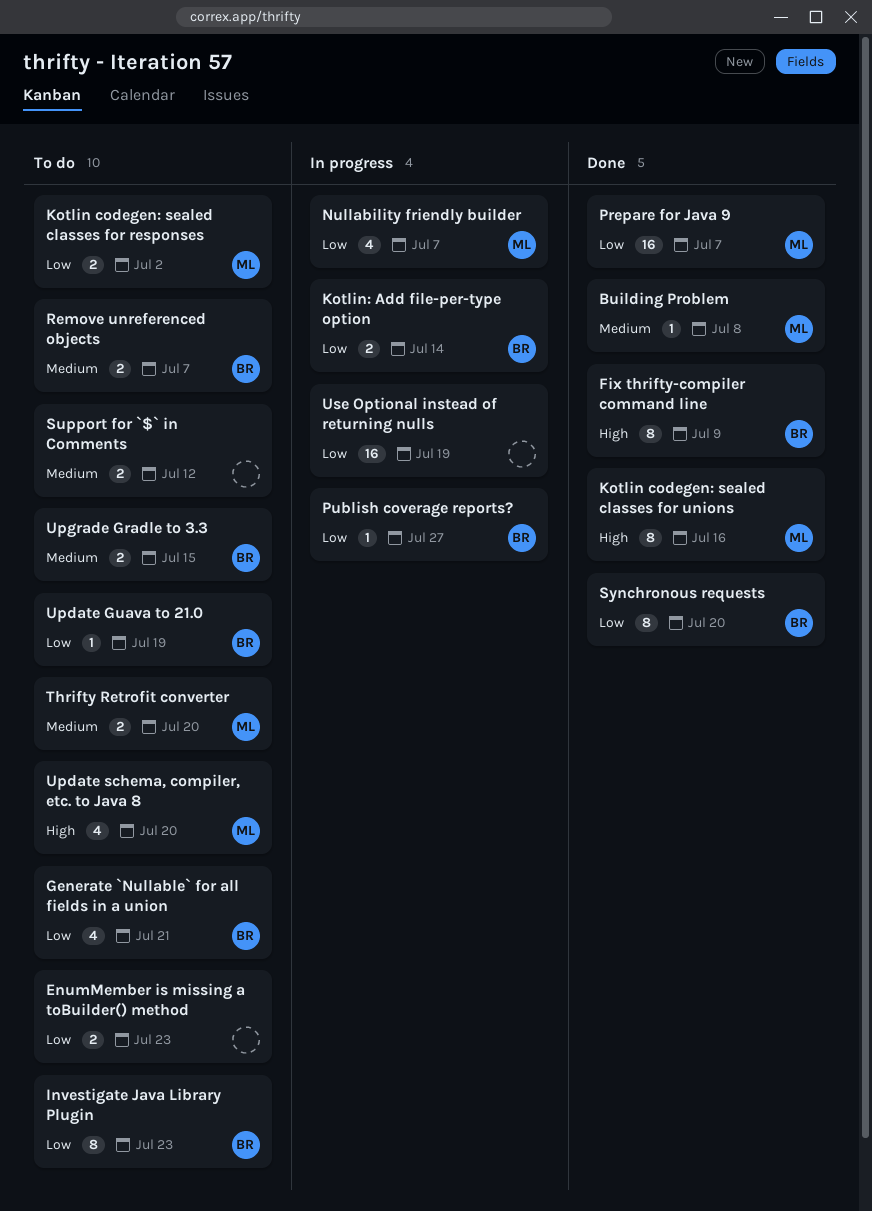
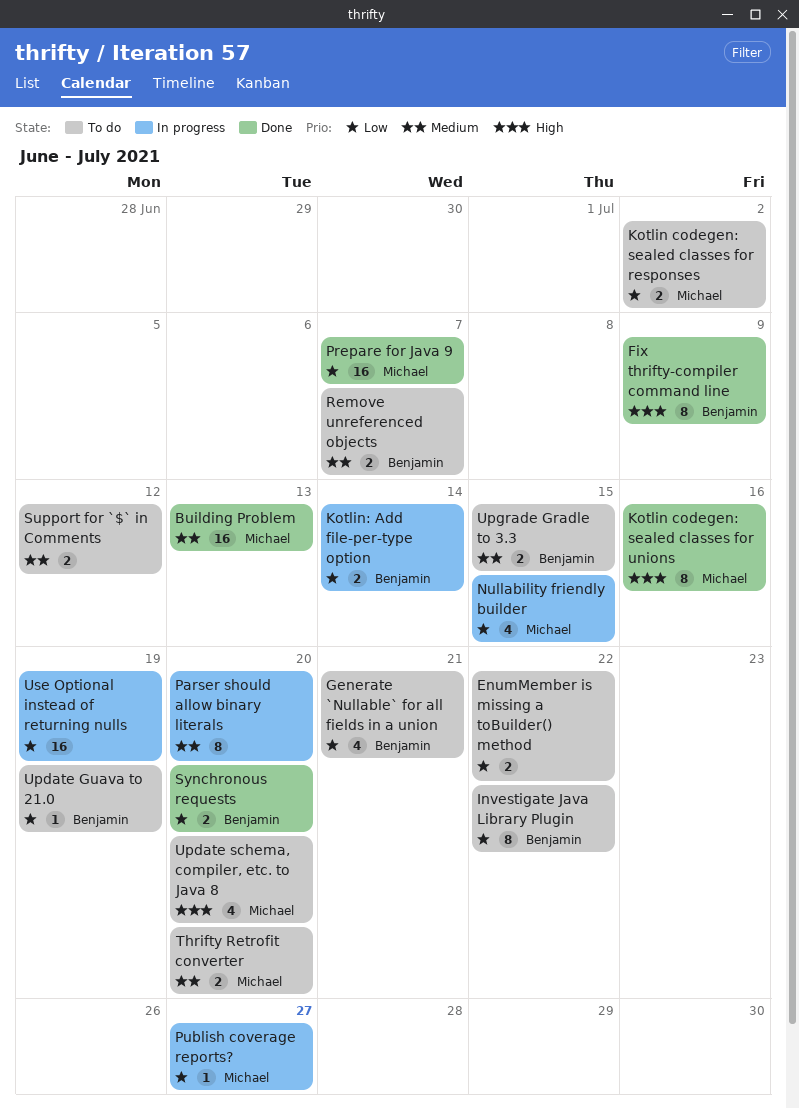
Building Problem, estimate: 1 -> 16
Building Problem, due: Jul 8 -> Jul 13
EnumMember is missing a toBuilder() method, due: Jul 23 -> Jul 22
Investigate Java Library Plugin, due: Jul 23 -> Jul 22
Nullability friendly builder, due: Jul 7 -> Jul 15
Parser should allow binary literals: none -> present
Publish coverage reports?, owner: Benjamin -> Michael
Synchronous requests, estimate: 8 -> 2

